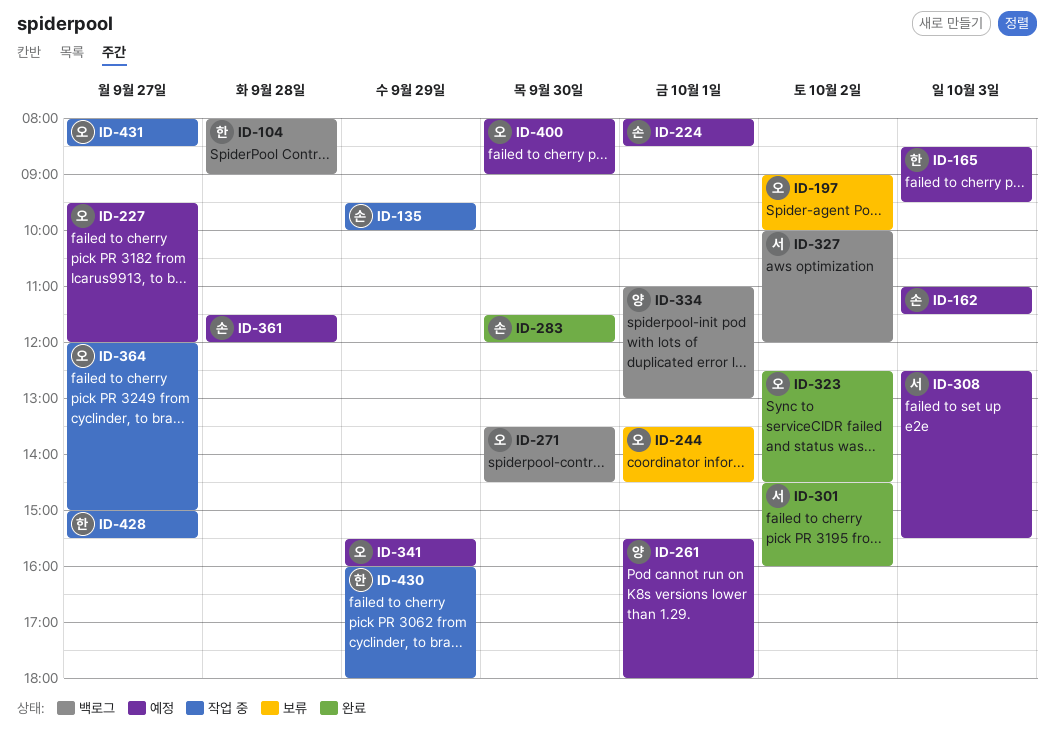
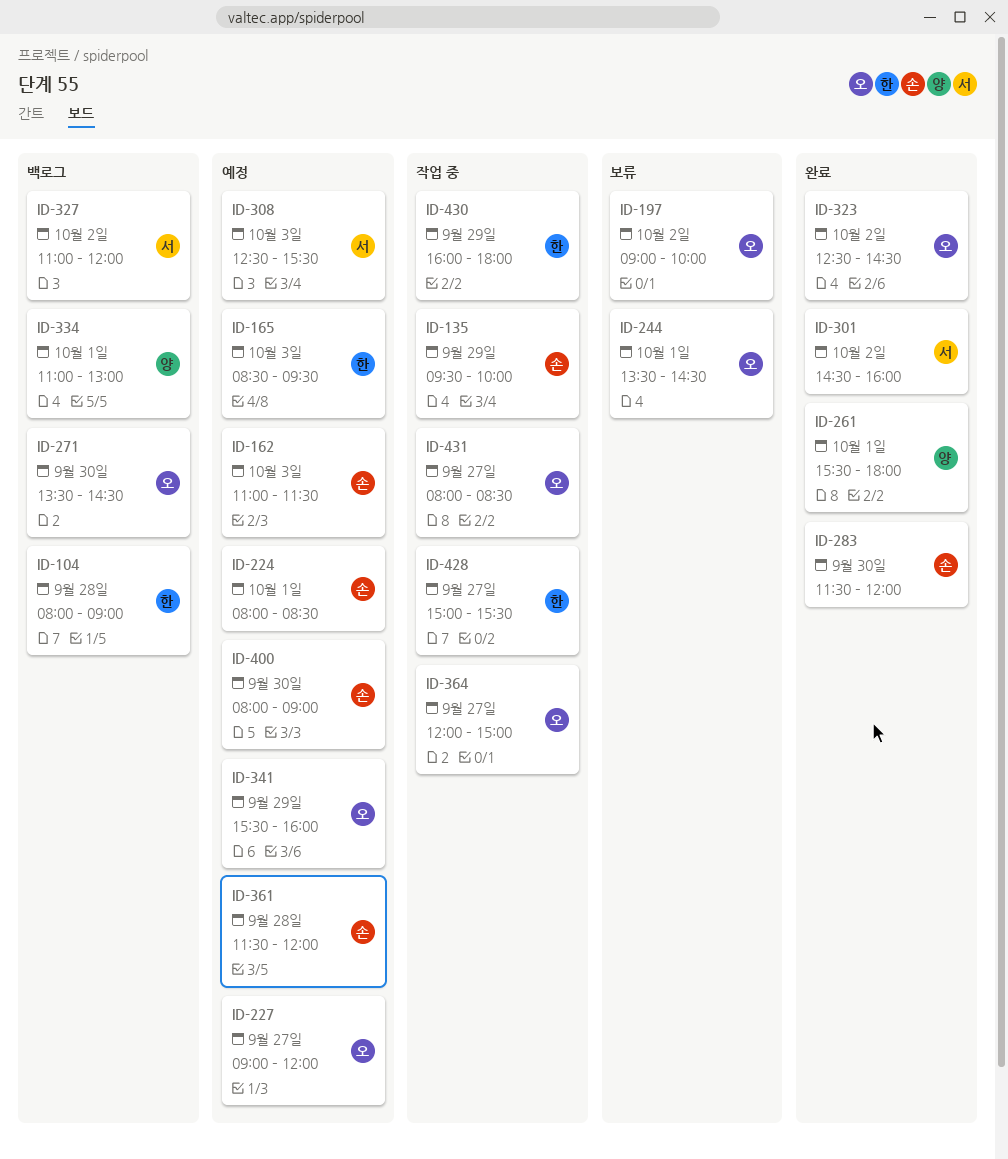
ID-227, begins: 09:30 -> 09:00
ID-261, status: 예정 -> 완료
ID-327, begins: 10:00 -> 11:00
ID-400, owner: 오 -> 손

